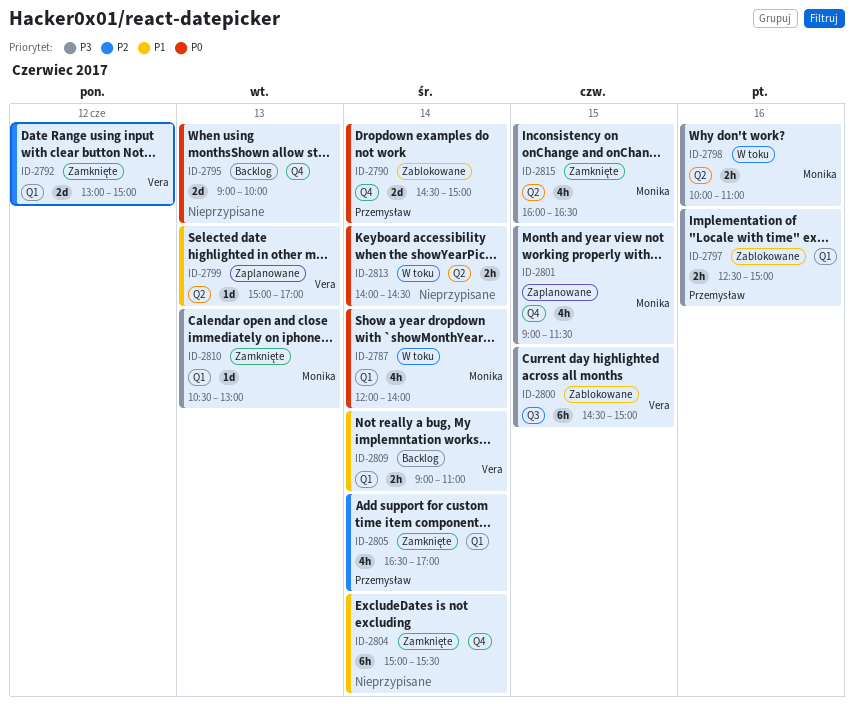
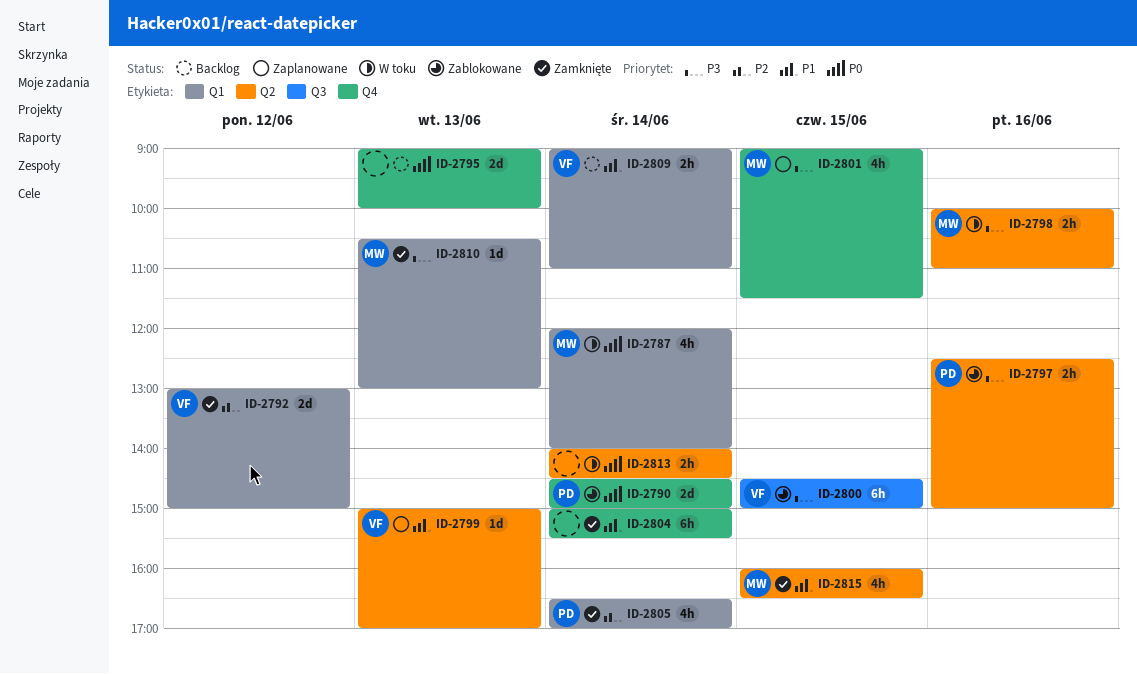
ID-2797, label: Q1 -> Q2
ID-2815, priority: P3 -> P1

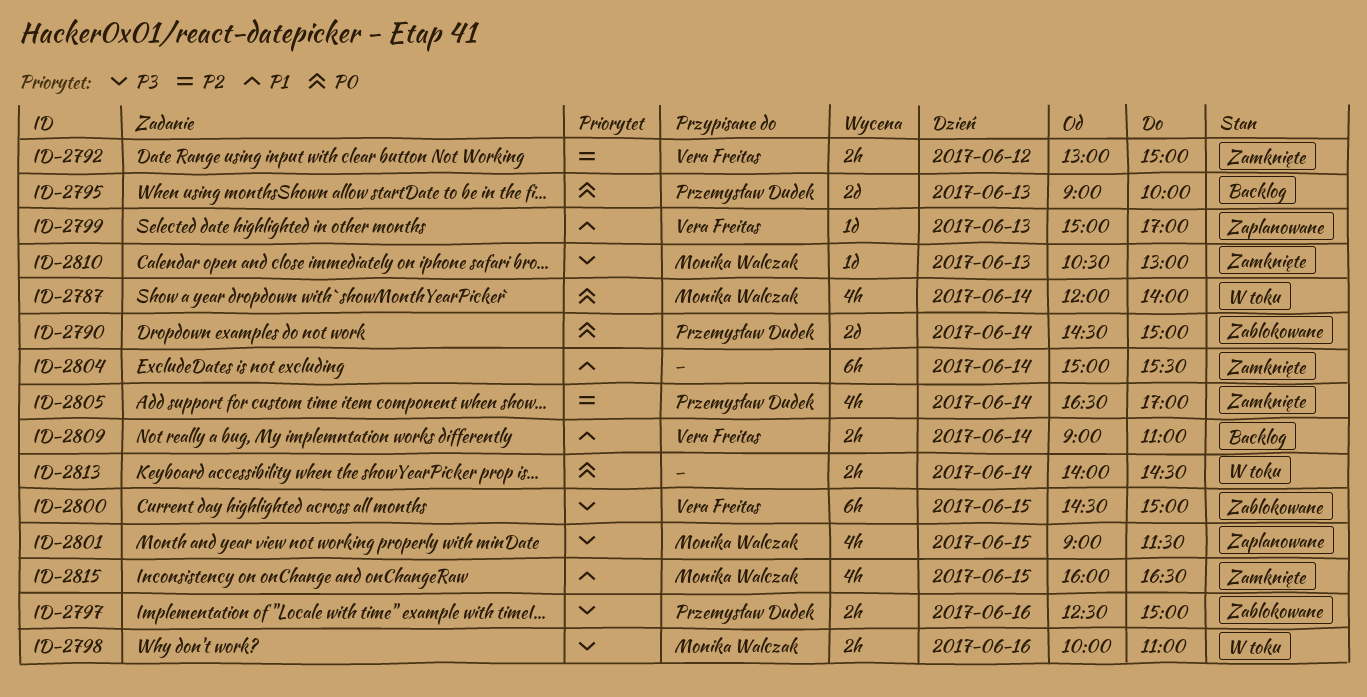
ID-2792, estimate: 2d -> 2h
ID-2795, owner: none -> Przemysław Dudek

